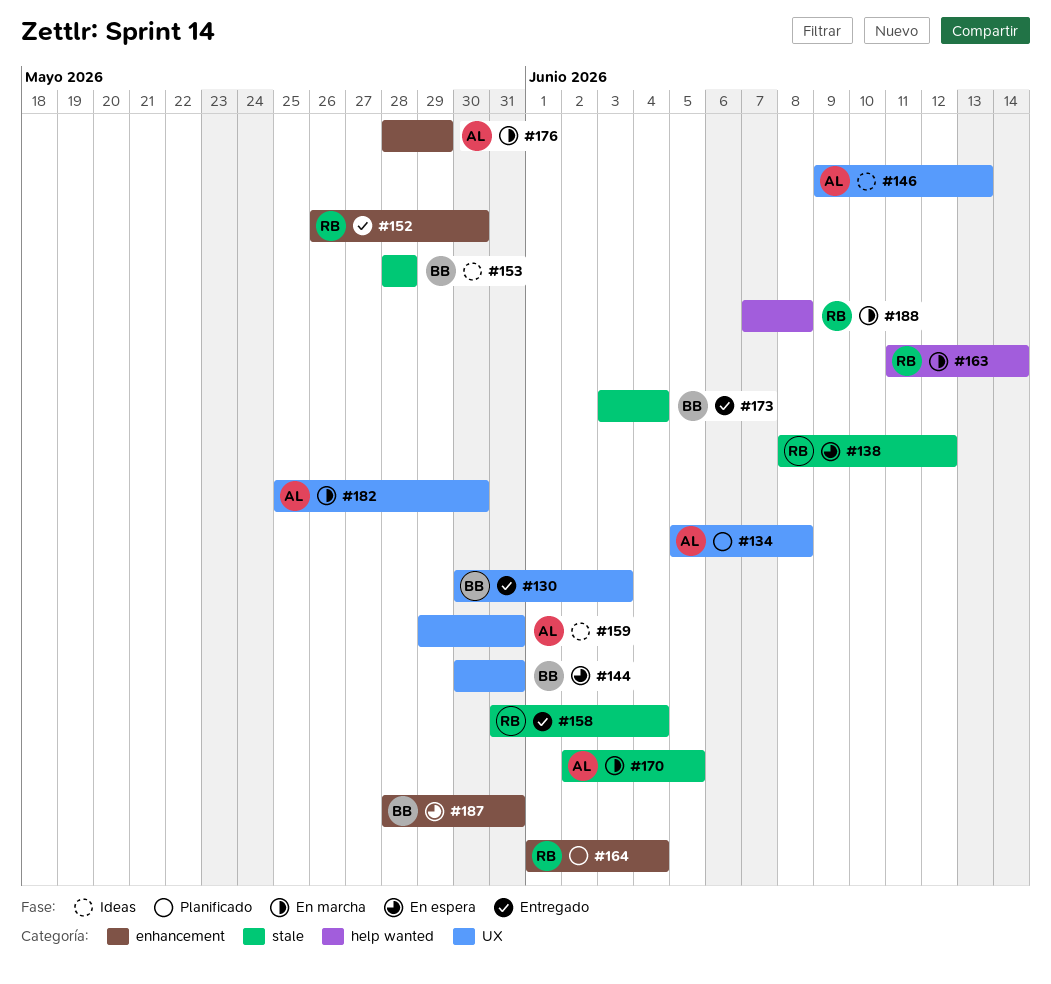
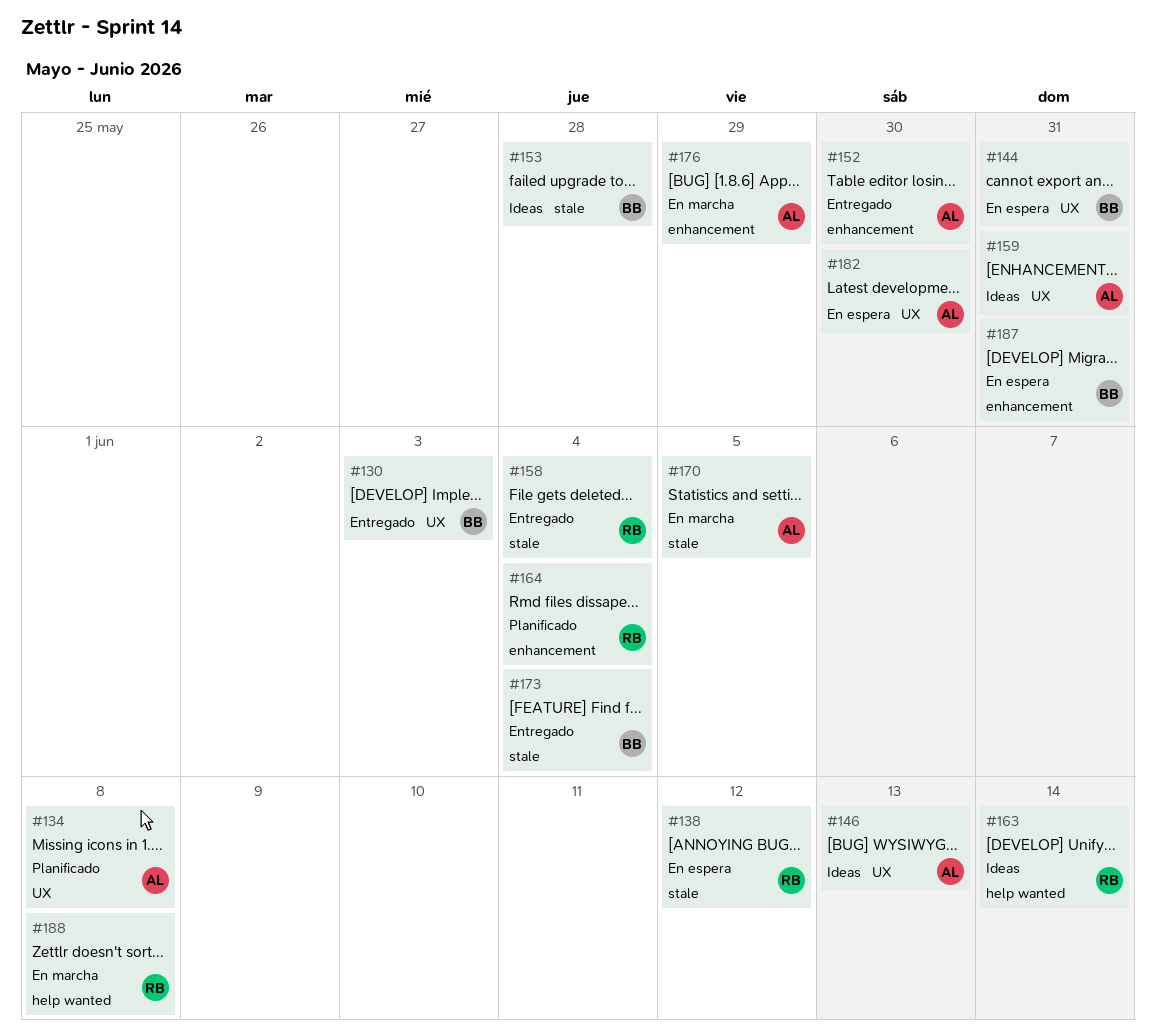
#152, owner: RB -> AL
#163, status: En marcha -> Ideas
#182, status: En marcha -> En espera

